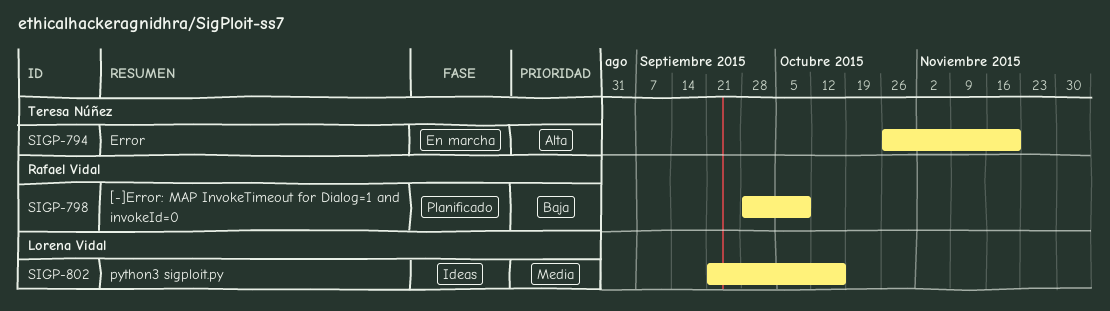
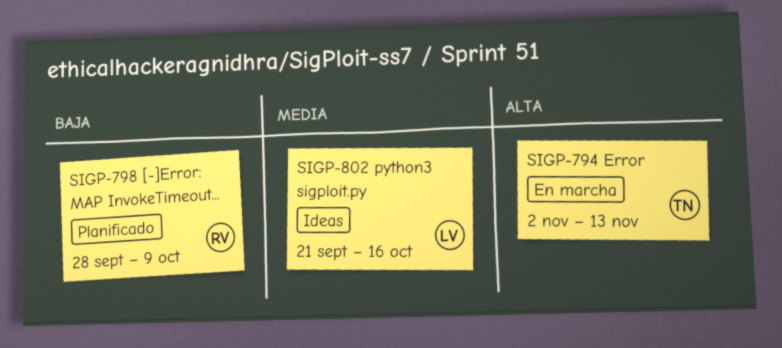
SIGP-794, start: Oct 26 -> Nov 2
SIGP-794, due: Nov 20 -> Nov 13

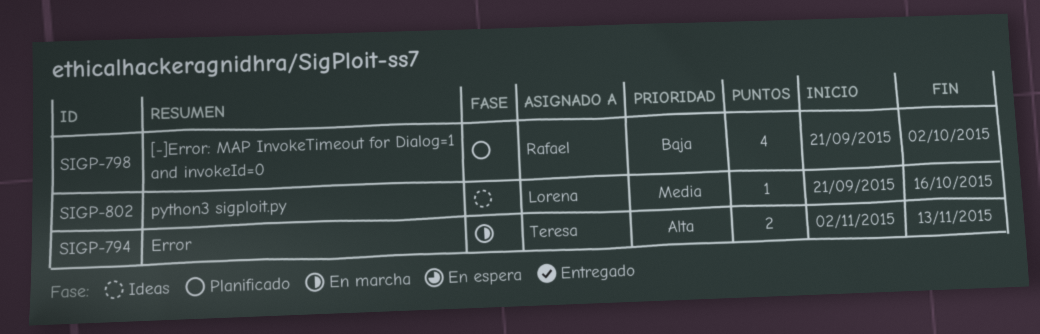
SIGP-798, start: Sep 28 -> Sep 21
SIGP-798, due: Oct 9 -> Oct 2

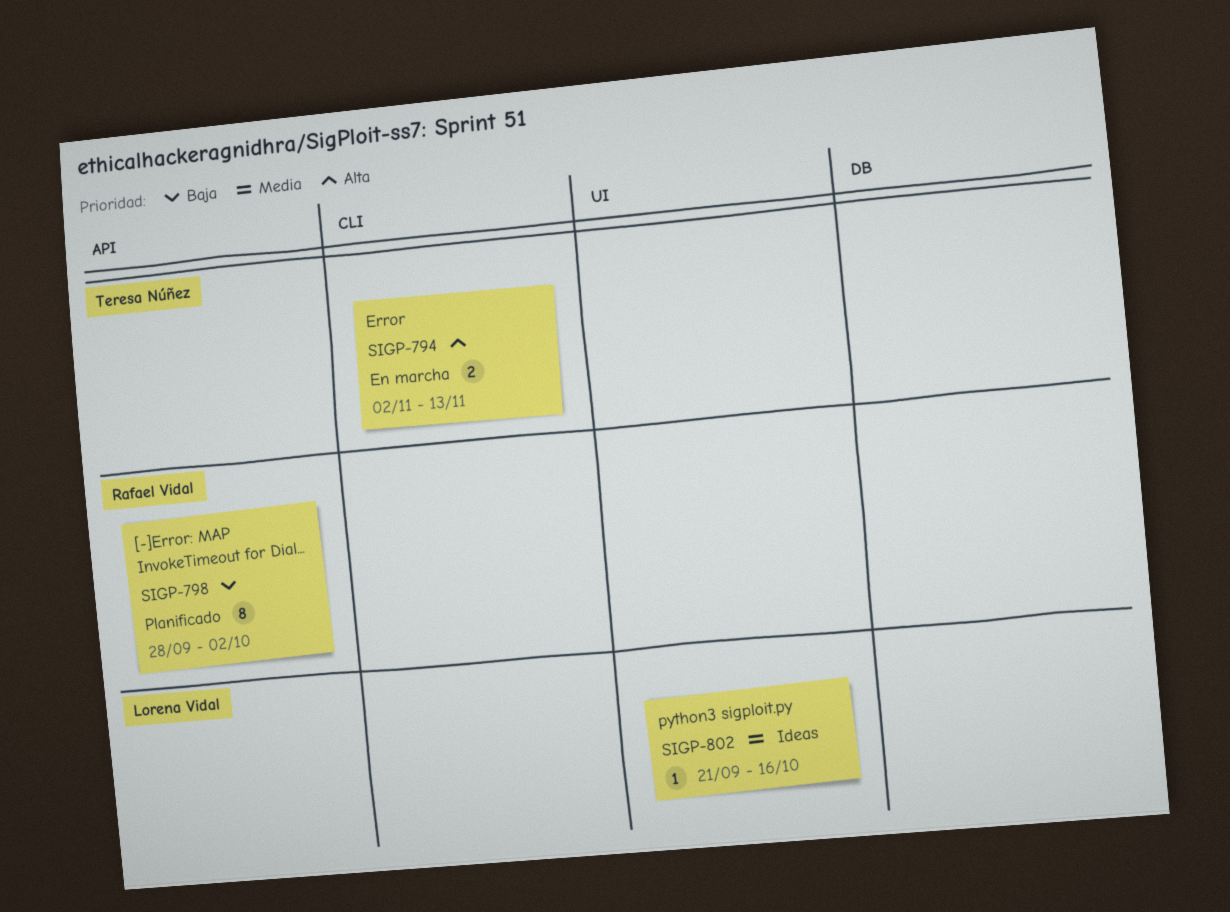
SIGP-798, estimate: 4 -> 8
SIGP-798, start: Sep 21 -> Sep 28

